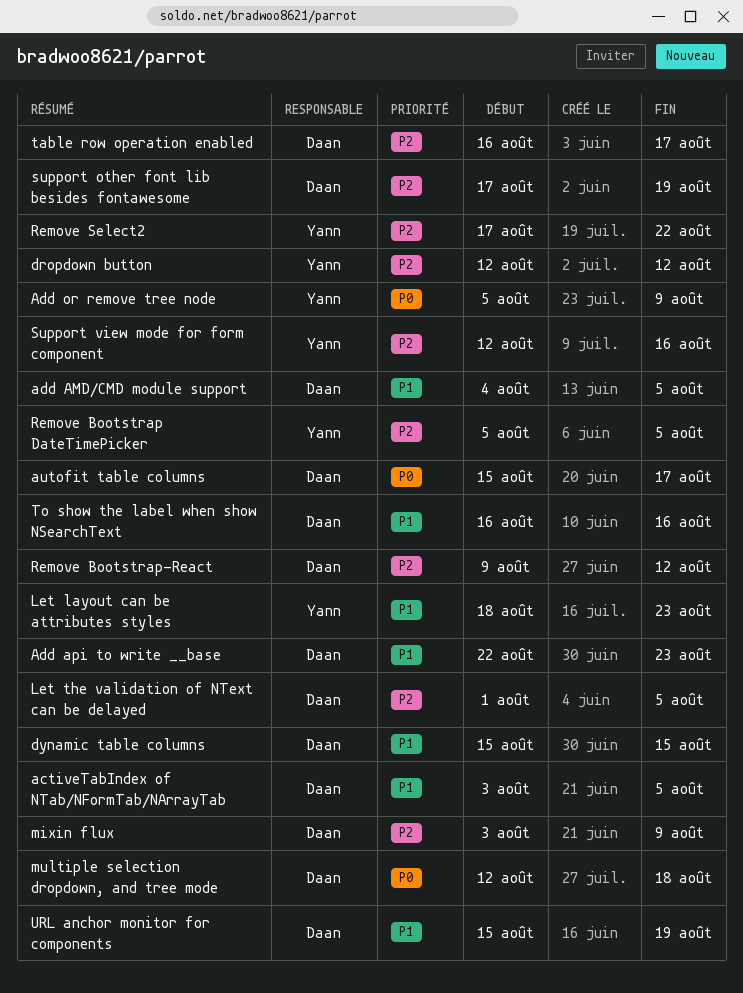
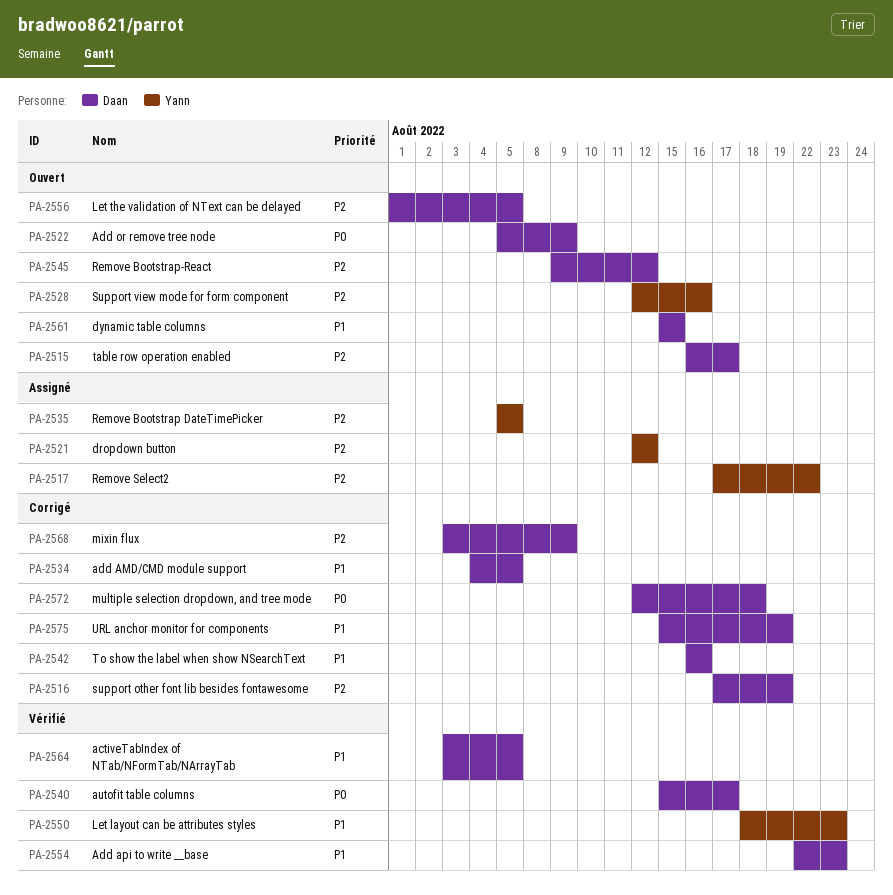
Add or remove tree node, owner: Yann -> Daan

